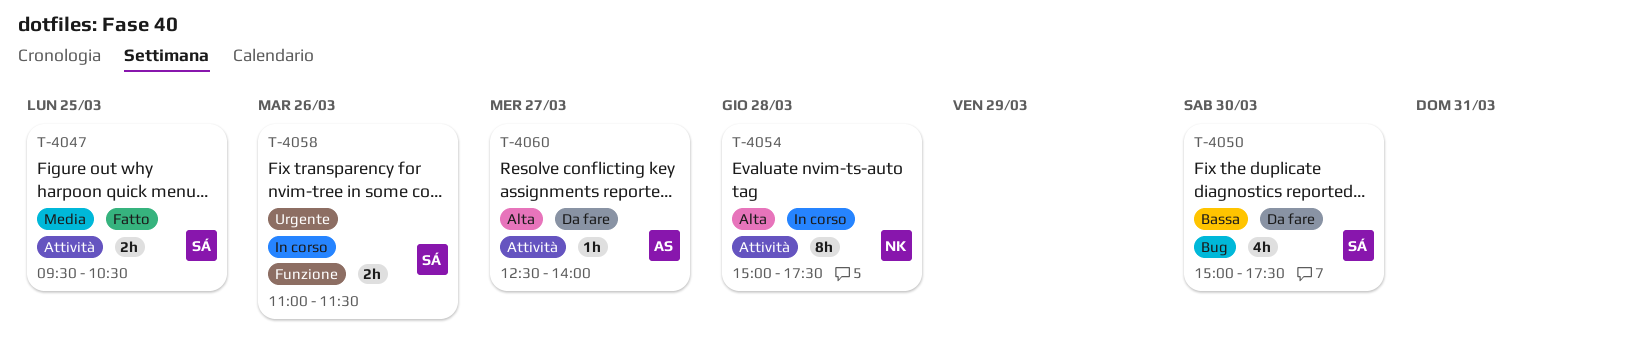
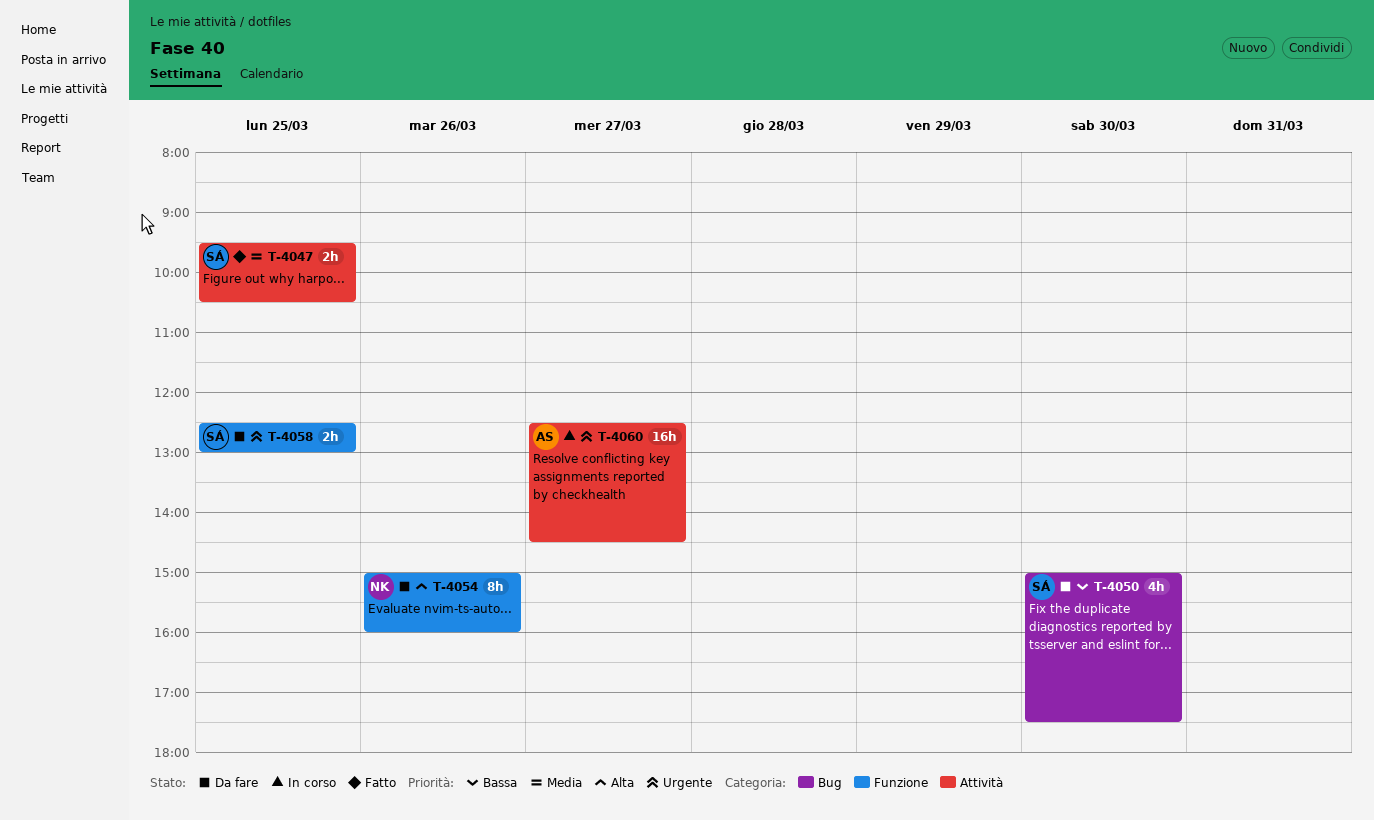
T-4054, status: In corso -> Da fare
T-4054, label: Attività -> Funzione
T-4054, day: Mar 28 -> Mar 26
T-4054, ends: 17:30 -> 16:00
T-4058, status: In corso -> Da fare
T-4058, day: Mar 26 -> Mar 25
T-4058, begins: 11:00 -> 12:30
T-4058, ends: 11:30 -> 13:00
T-4060, status: Da fare -> In corso
T-4060, priority: Alta -> Urgente
T-4060, estimate: 1h -> 16h
T-4060, ends: 14:00 -> 14:30

